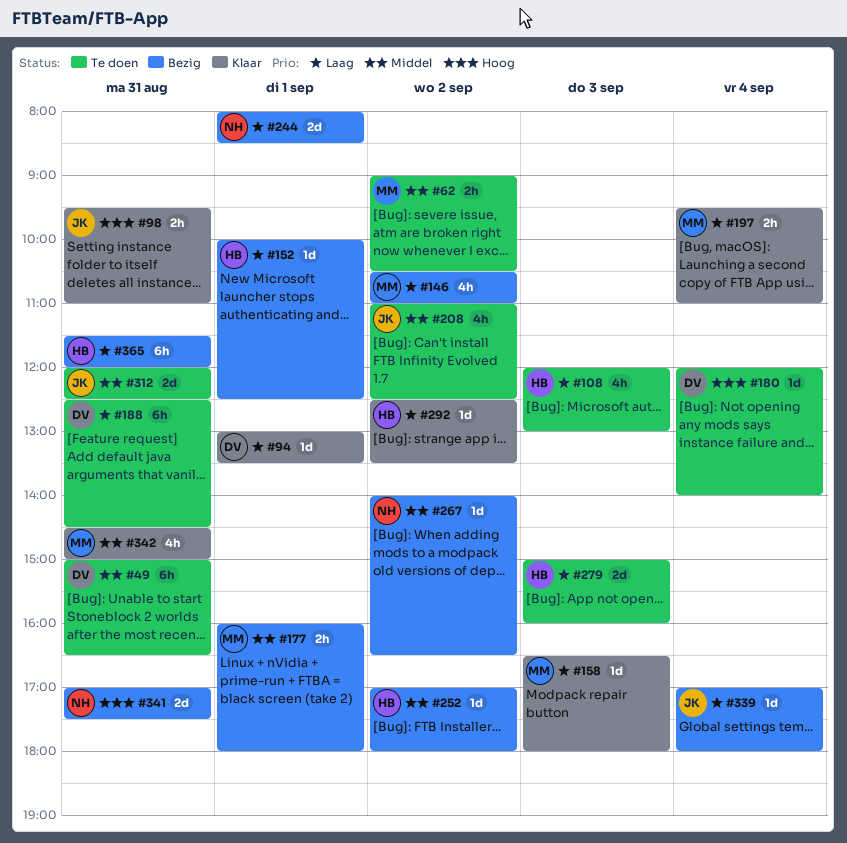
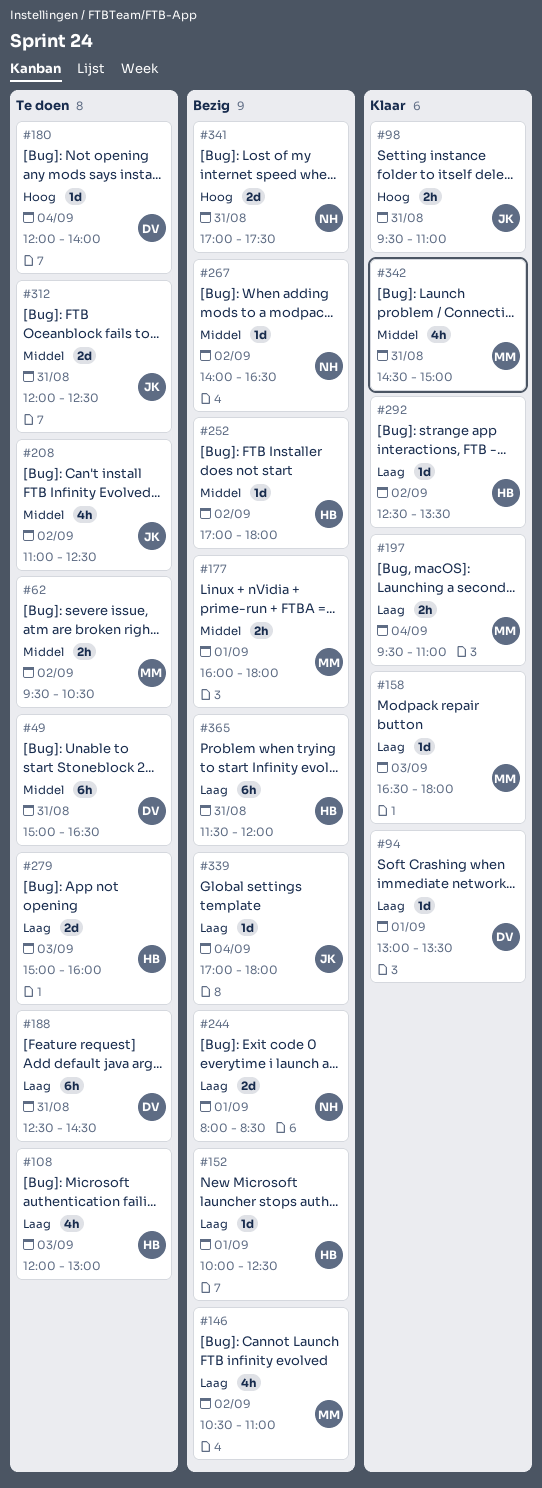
#62, begins: 09:00 -> 09:30

